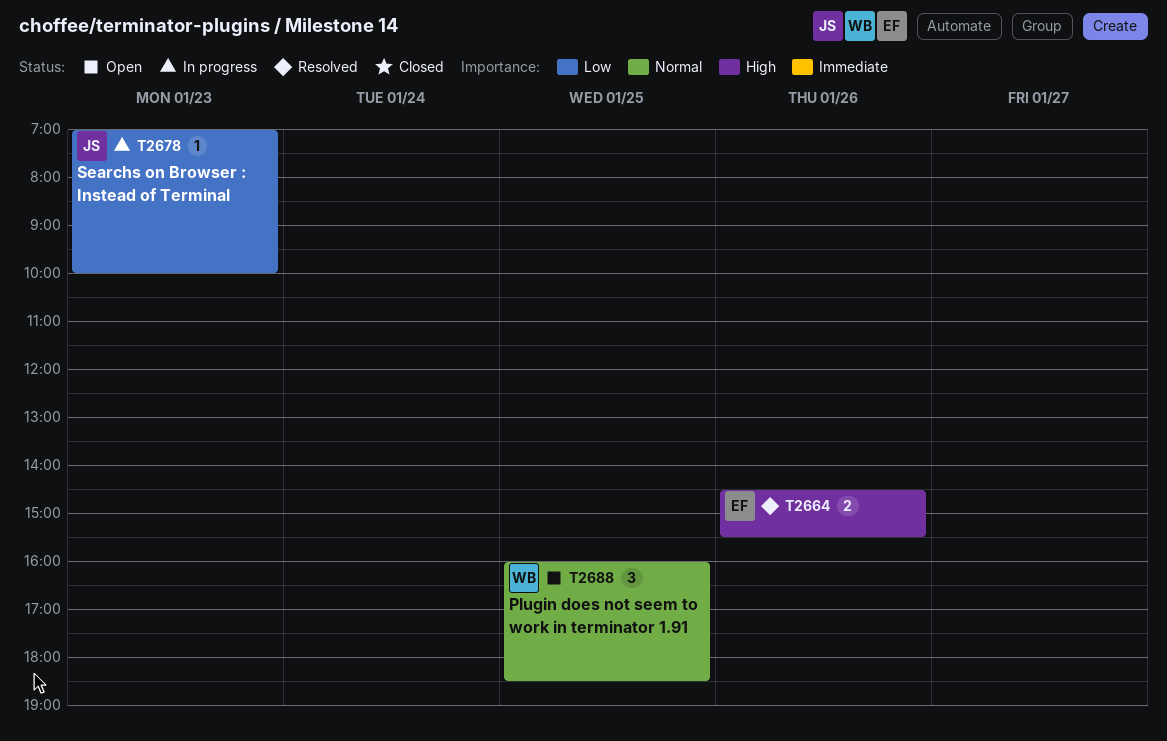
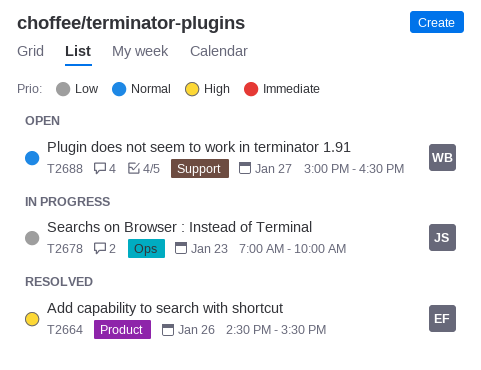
T2688, day: Jan 25 -> Jan 27
T2688, begins: 16:00 -> 15:00
T2688, ends: 18:30 -> 16:30

